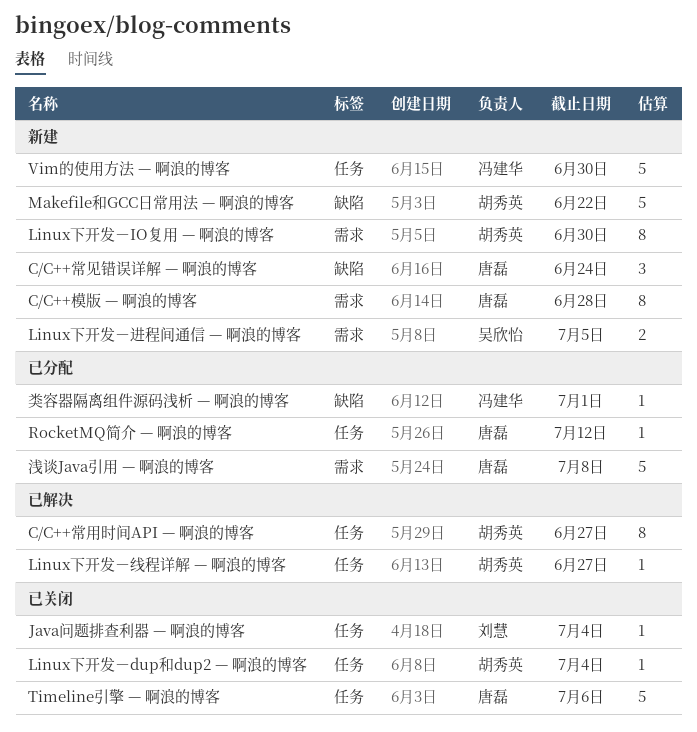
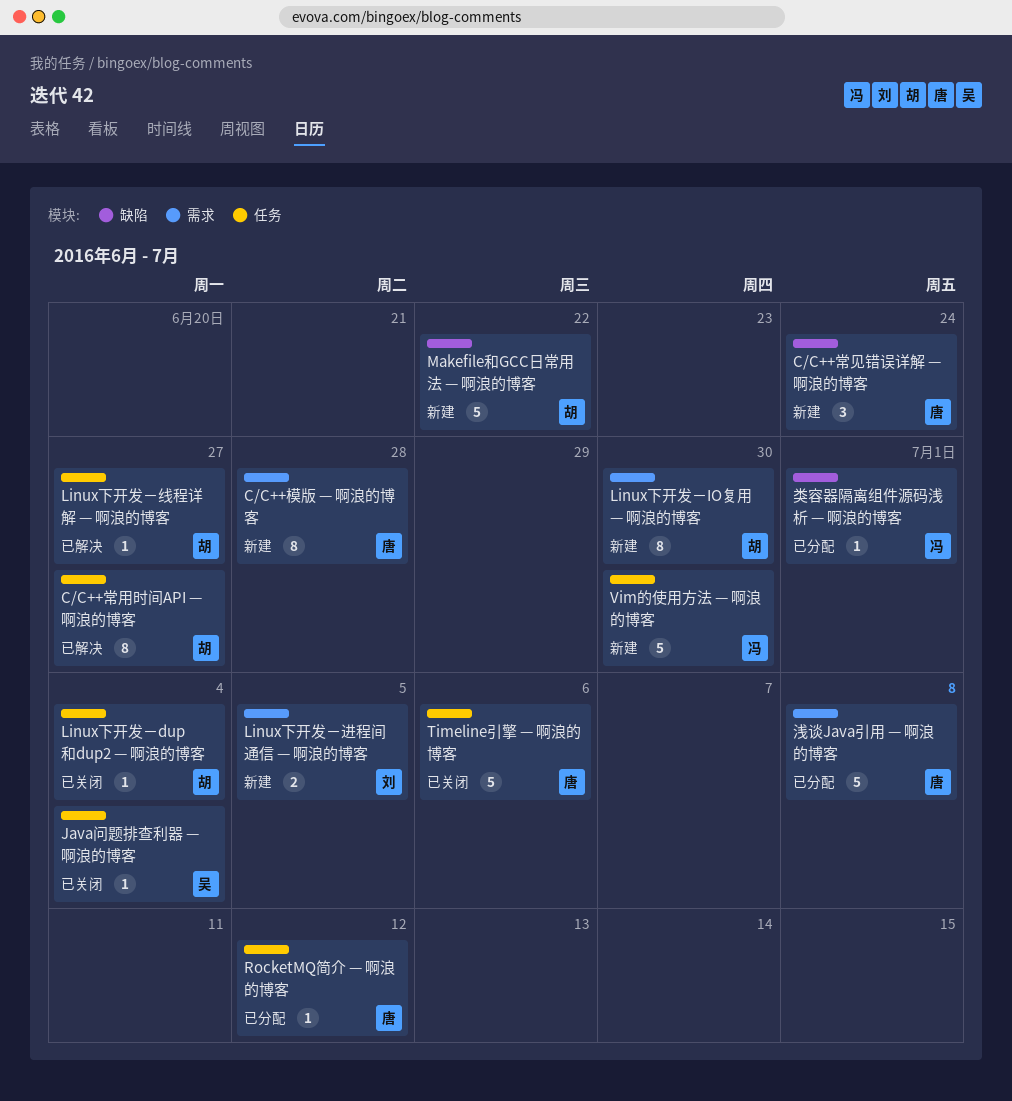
Java问题排查利器 — 啊浪的博客, owner: 刘慧 -> 吴欣怡
Linux下开发－进程间通信 — 啊浪的博客, owner: 吴欣怡 -> 刘慧

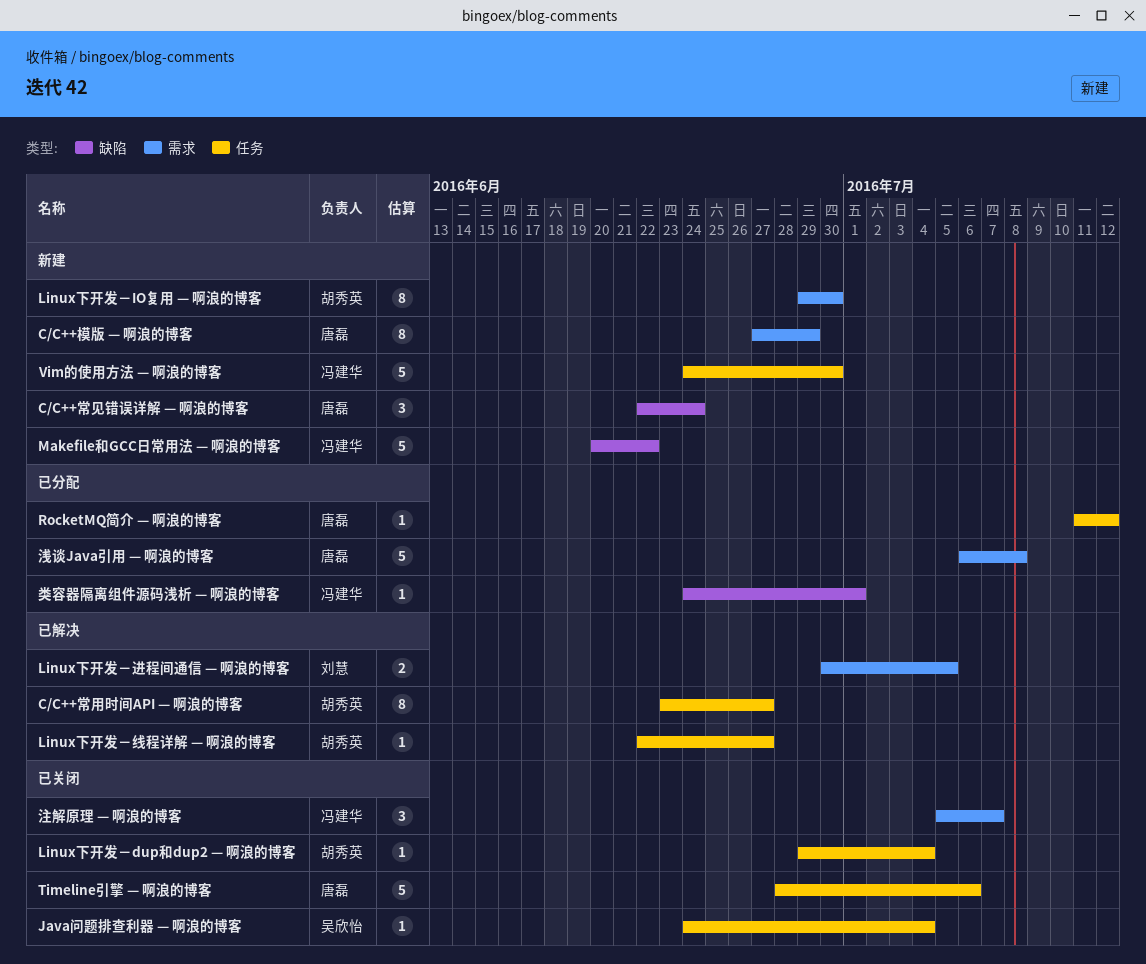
C/C++模版 — 啊浪的博客, due: Jun 28 -> Jun 29
Linux下开发－进程间通信 — 啊浪的博客, status: 新建 -> 已解决
Makefile和GCC日常用法 — 啊浪的博客, owner: 胡秀英 -> 冯建华
注解原理 — 啊浪的博客: none -> present

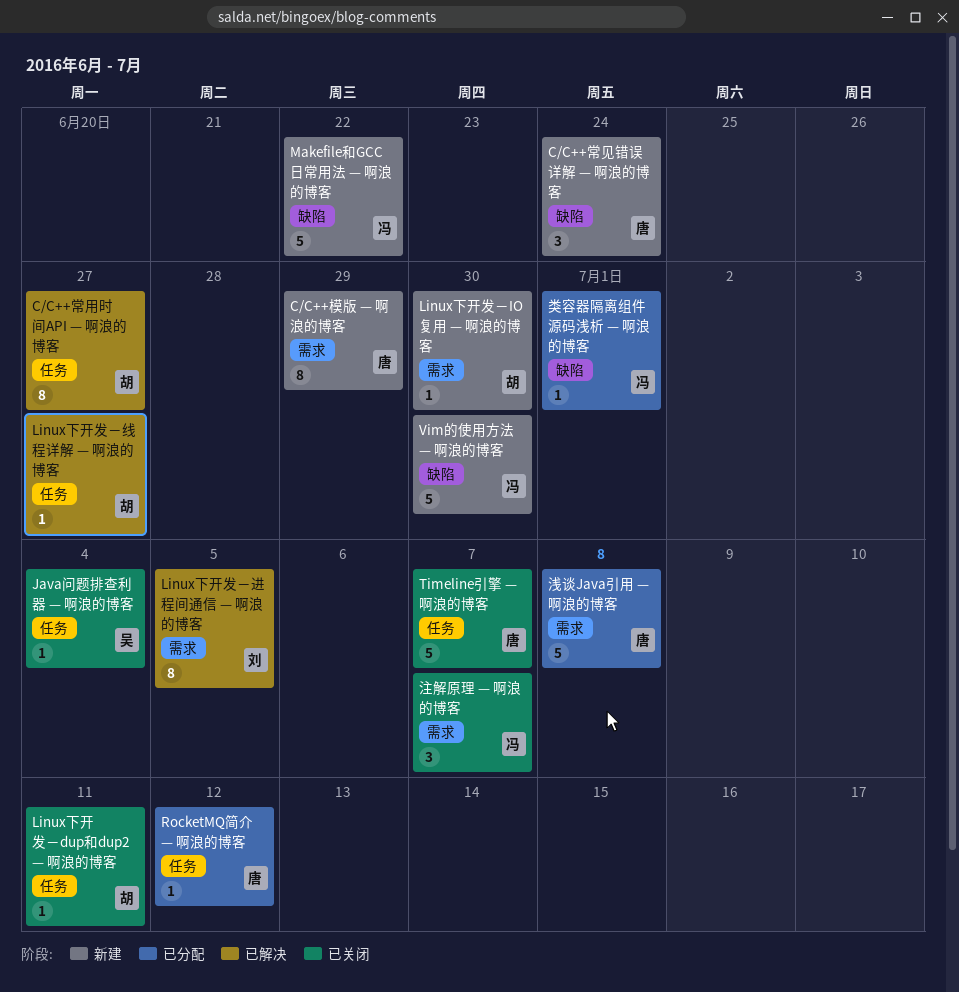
Linux下开发－dup和dup2 — 啊浪的博客, due: Jul 4 -> Jul 11
Linux下开发－IO复用 — 啊浪的博客, estimate: 8 -> 1
Linux下开发－进程间通信 — 啊浪的博客, estimate: 2 -> 8
Timeline引擎 — 啊浪的博客, due: Jul 6 -> Jul 7
Vim的使用方法 — 啊浪的博客, label: 任务 -> 缺陷

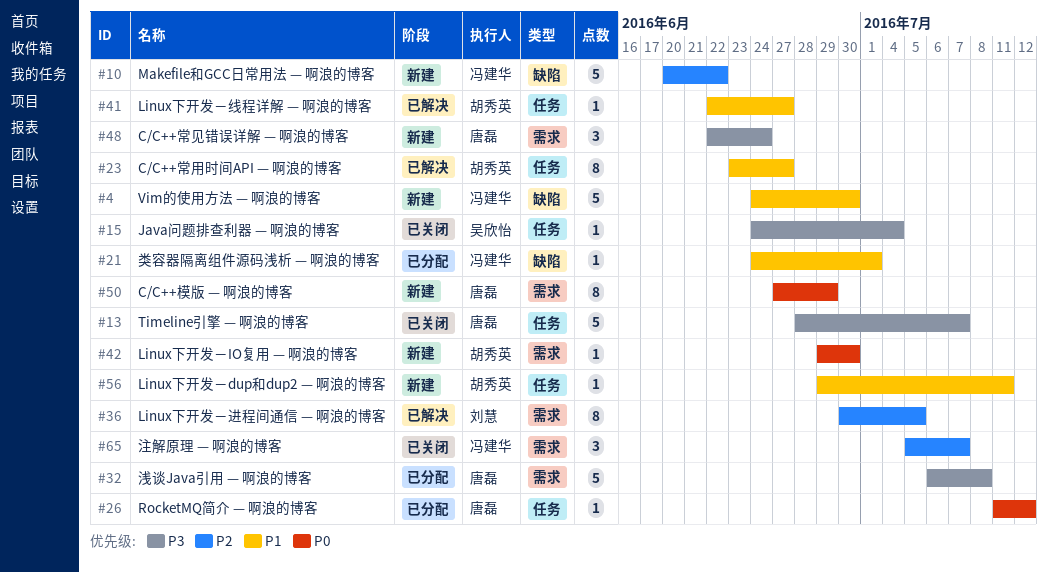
C/C++常见错误详解 — 啊浪的博客, label: 缺陷 -> 需求
Linux下开发－dup和dup2 — 啊浪的博客, status: 已关闭 -> 新建

